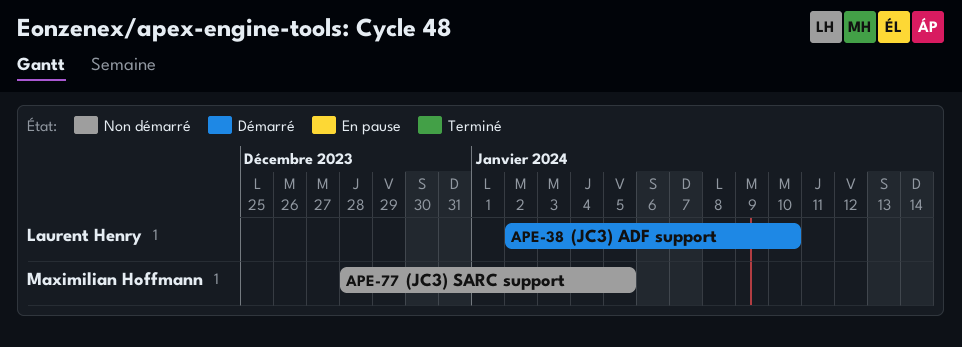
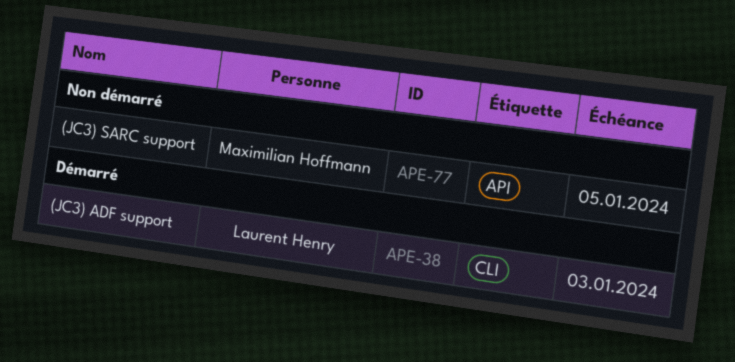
APE-38, due: Jan 10 -> Jan 3

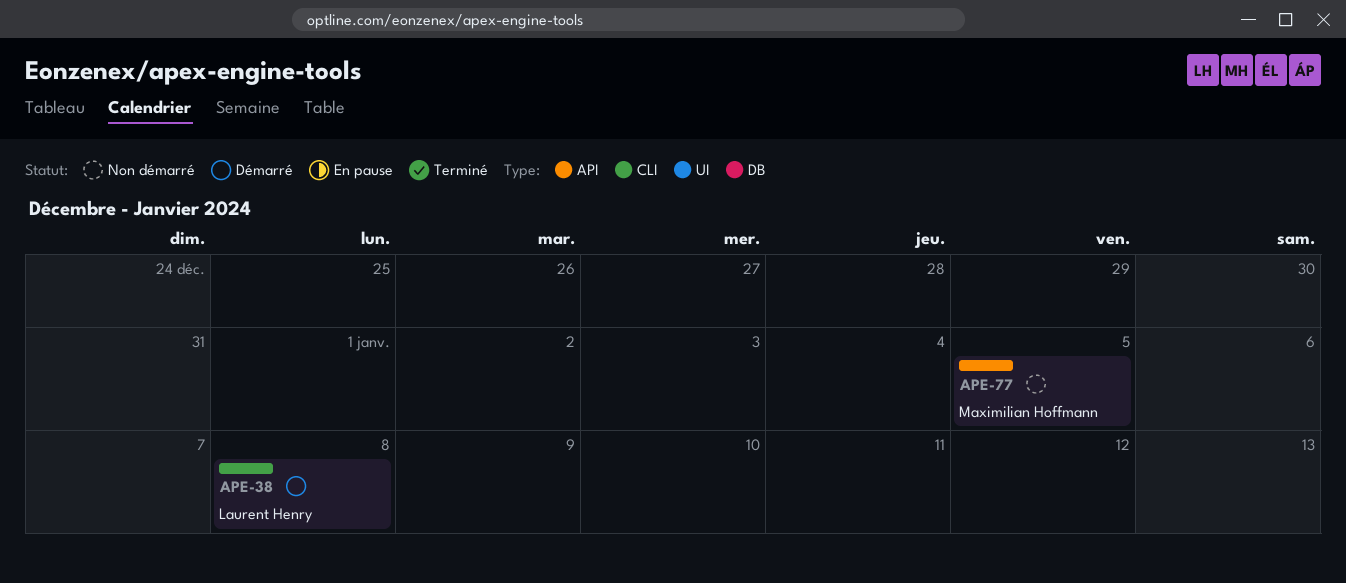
APE-38, due: Jan 3 -> Jan 8

